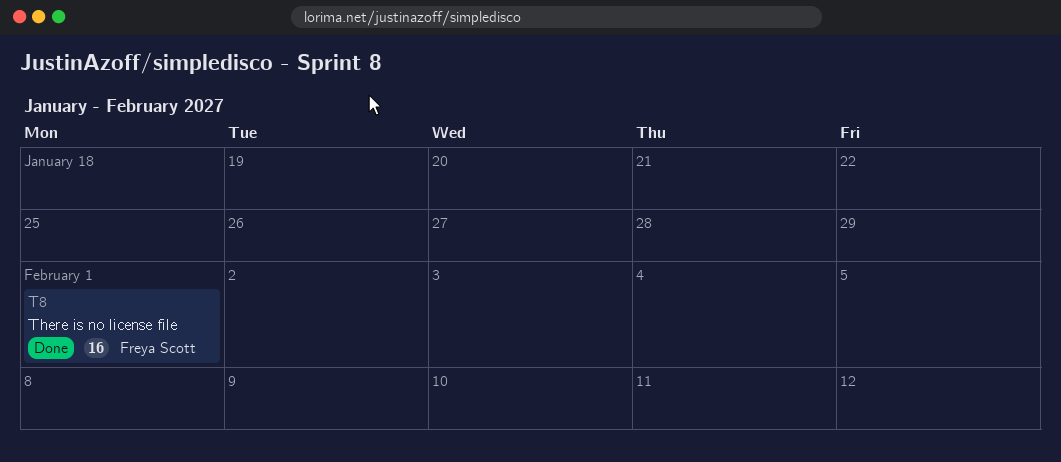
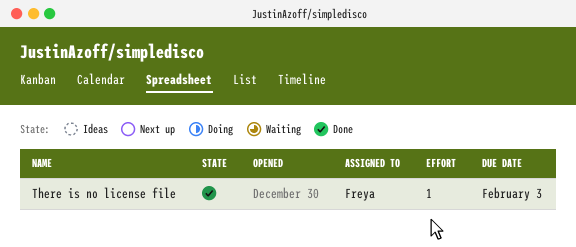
There is no license file, estimate: 16 -> 1
There is no license file, due: Feb 1 -> Feb 3

